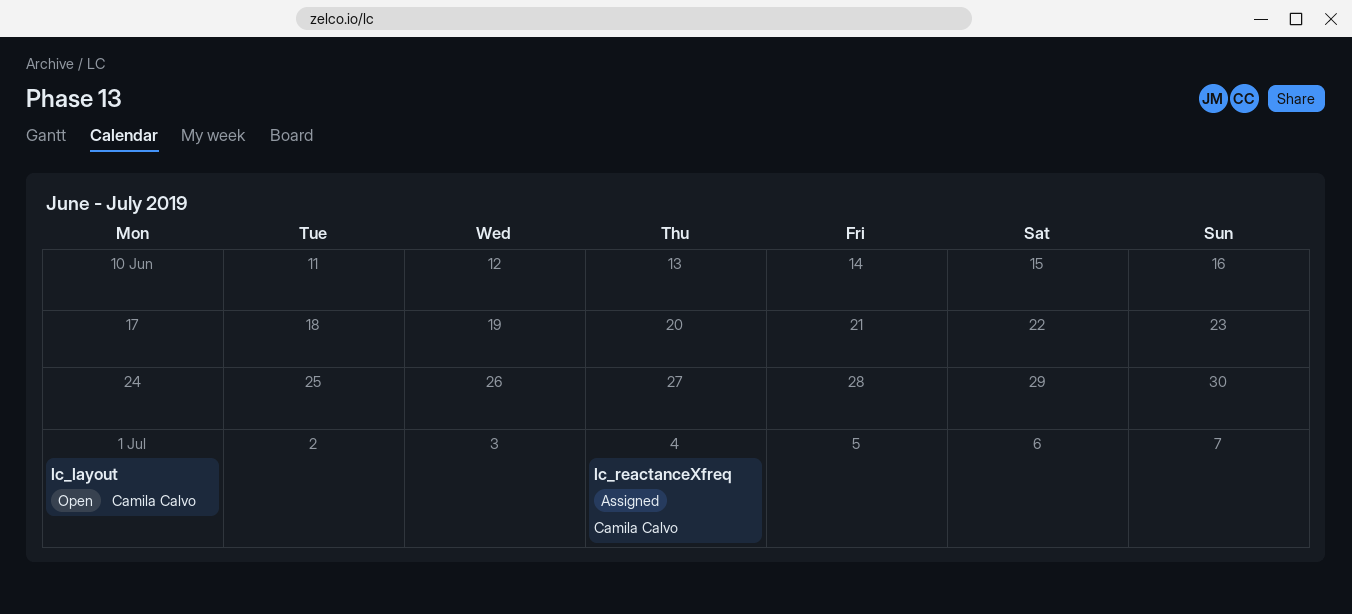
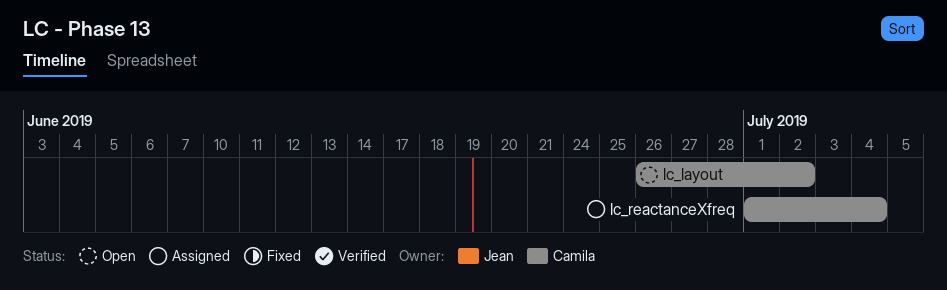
lc_layout, due: Jul 1 -> Jul 2

